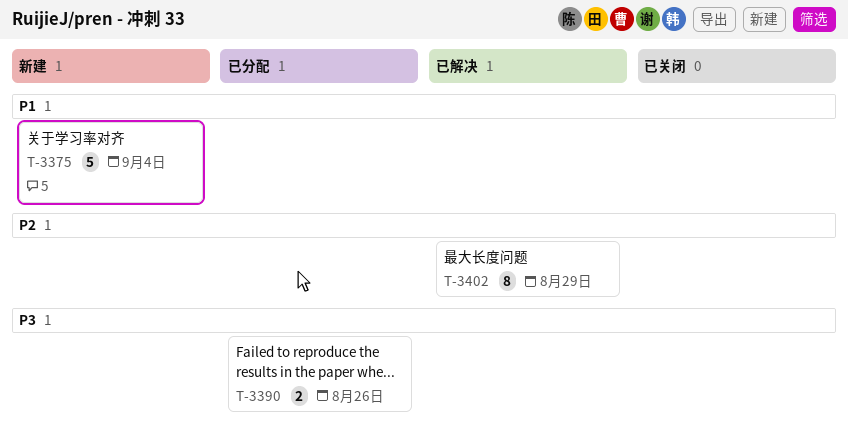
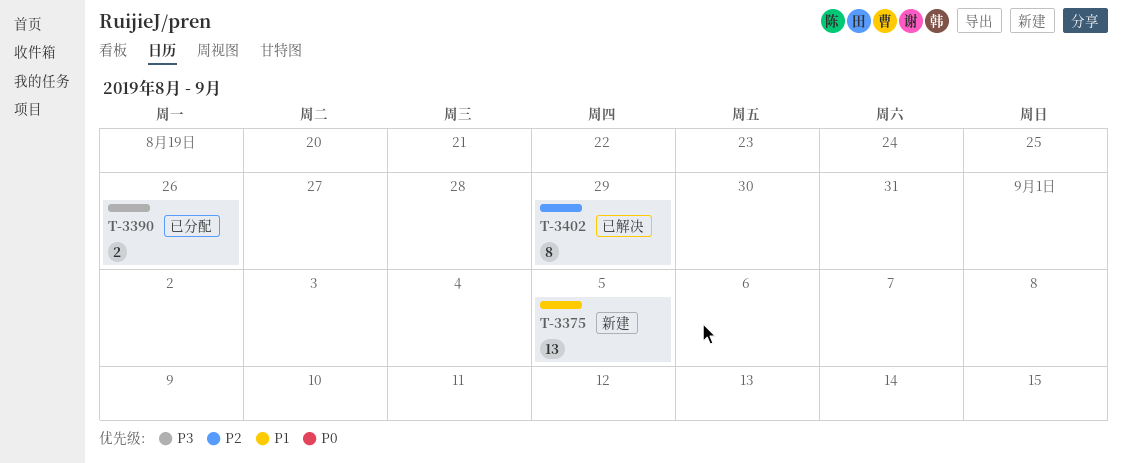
T-3375, estimate: 5 -> 13
T-3375, due: Sep 4 -> Sep 5

